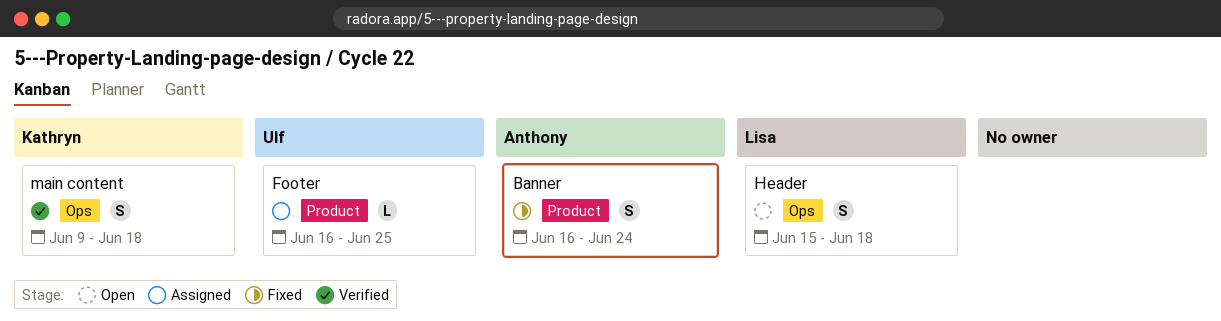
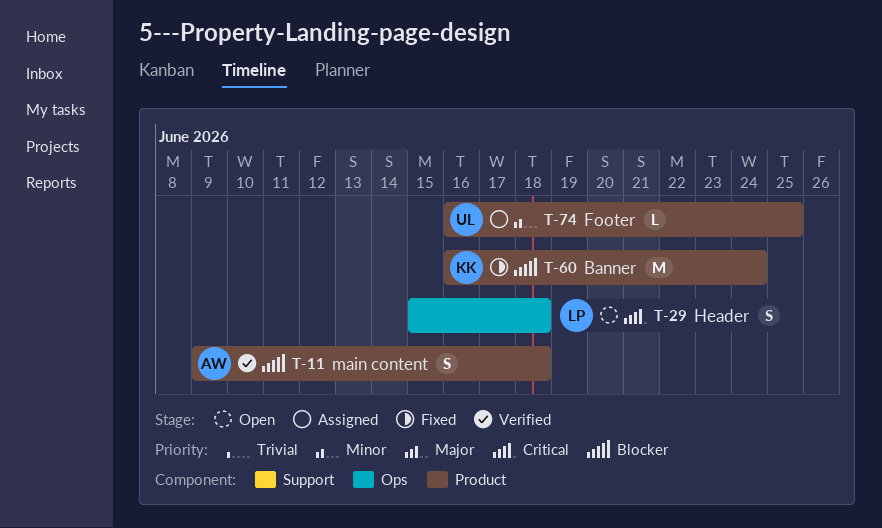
Banner, owner: Anthony -> Kathryn
Banner, estimate: S -> M
main content, owner: Kathryn -> Anthony
main content, label: Ops -> Product

